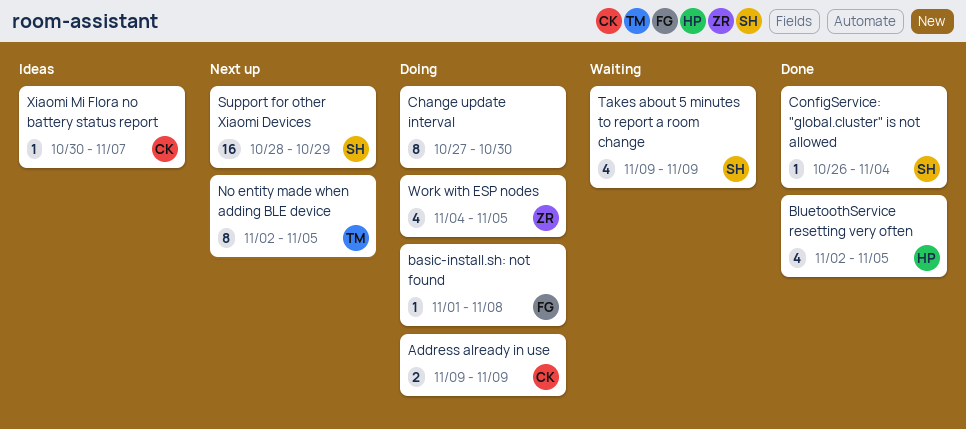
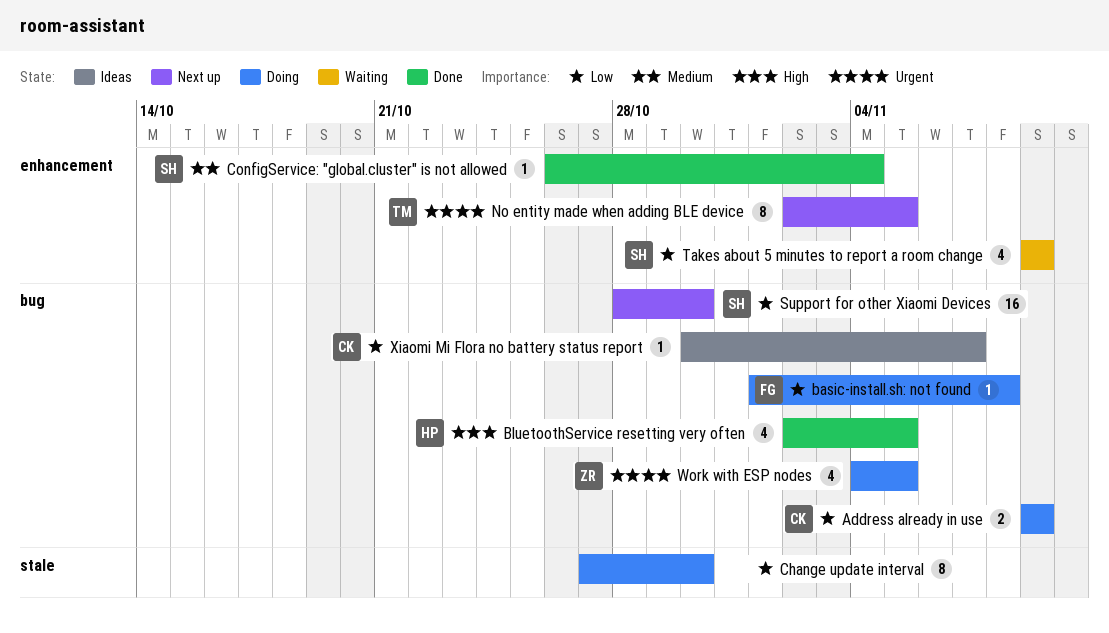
Support for other Xiaomi Devices, due: Oct 29 -> Oct 30

